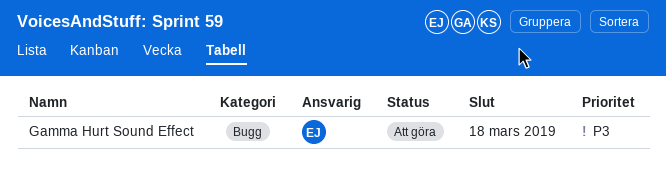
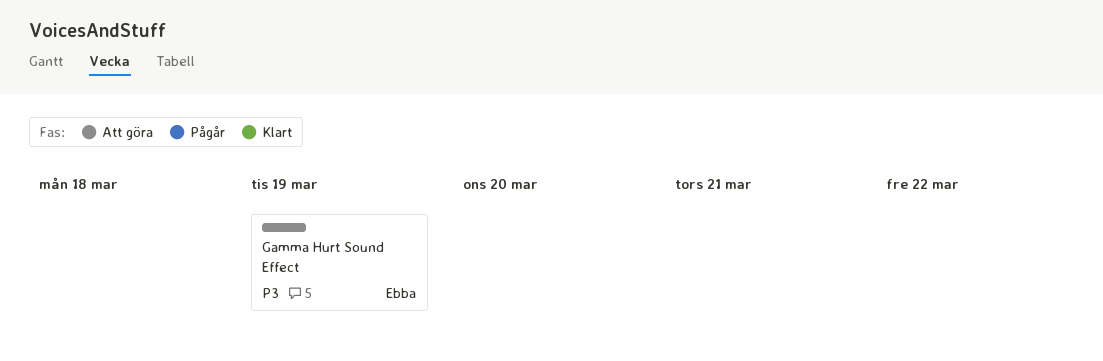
Gamma Hurt Sound Effect, due: Mar 18 -> Mar 19

